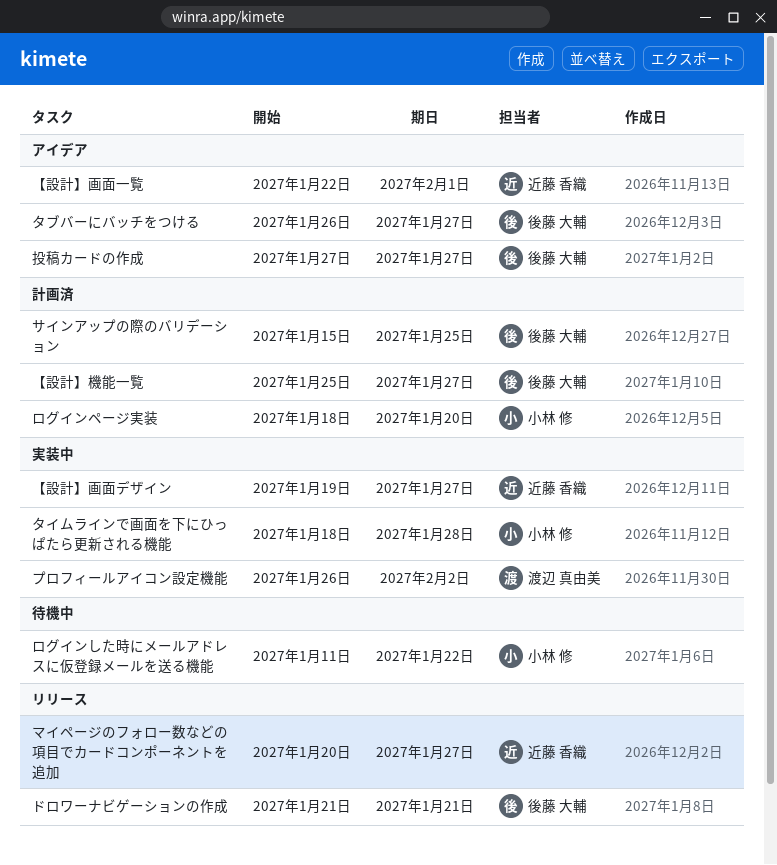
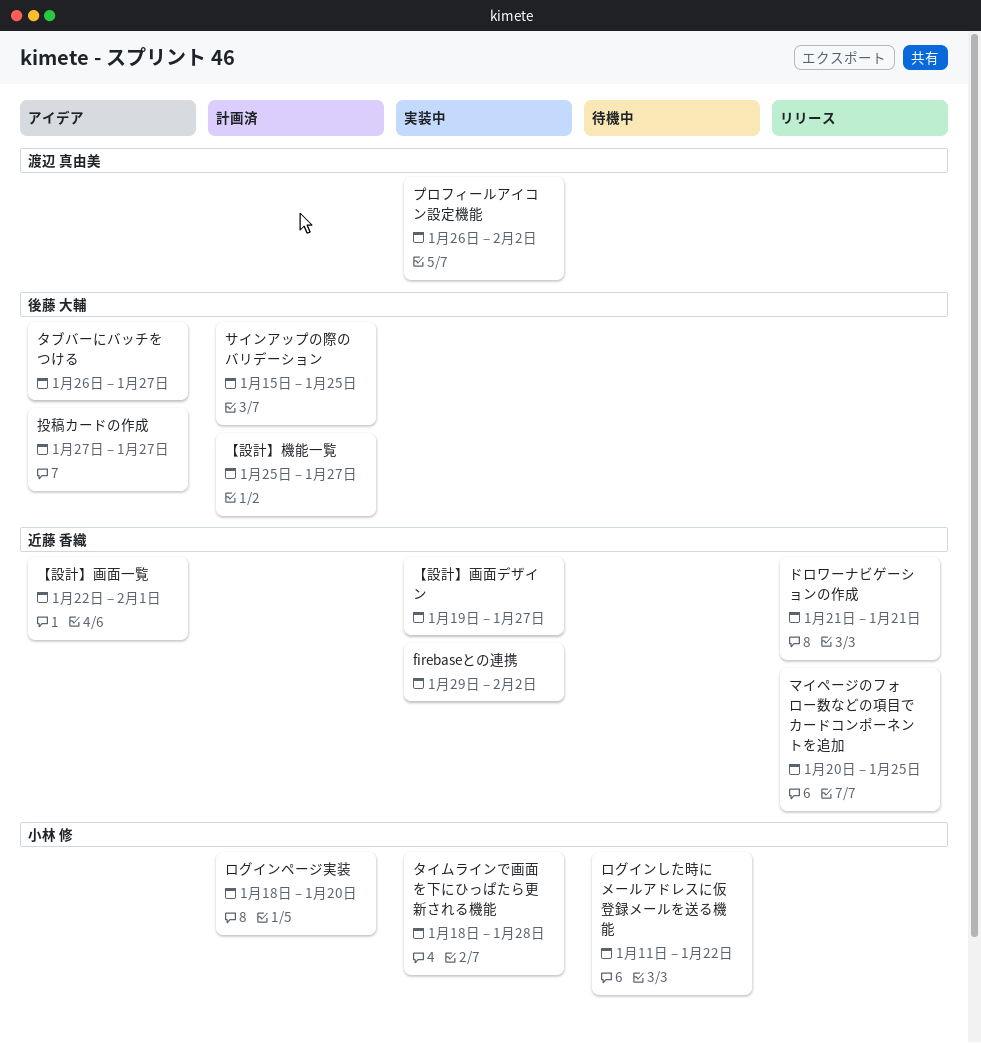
firebaseとの連携: none -> present
ドロワーナビゲーションの作成, owner: 後藤 大輔 -> 近藤 香織
マイページのフォロー数などの項目でカードコンポーネントを追加, due: Jan 27 -> Jan 25

